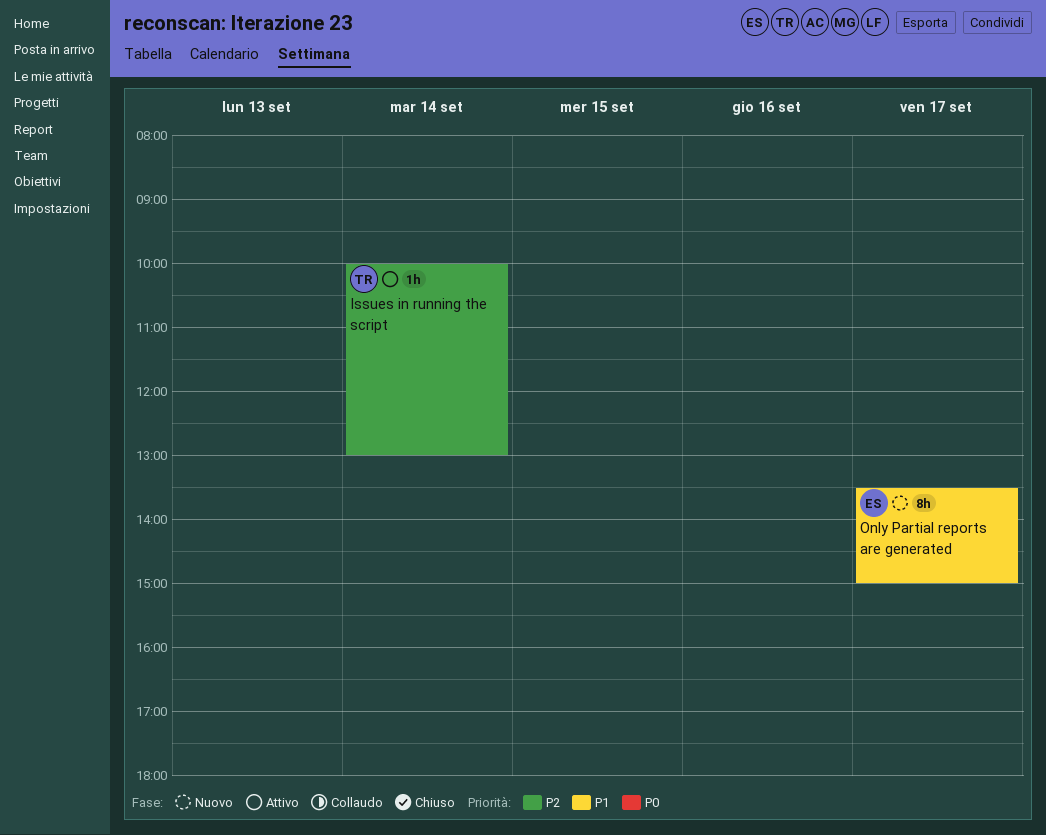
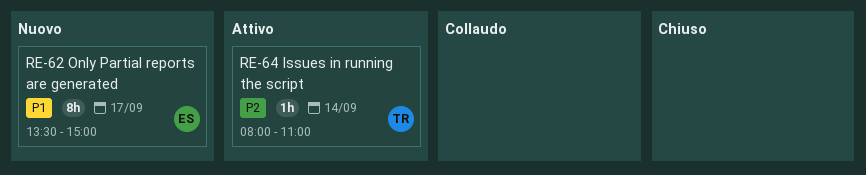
Issues in running the script, begins: 10:00 -> 08:00
Issues in running the script, ends: 13:00 -> 11:00

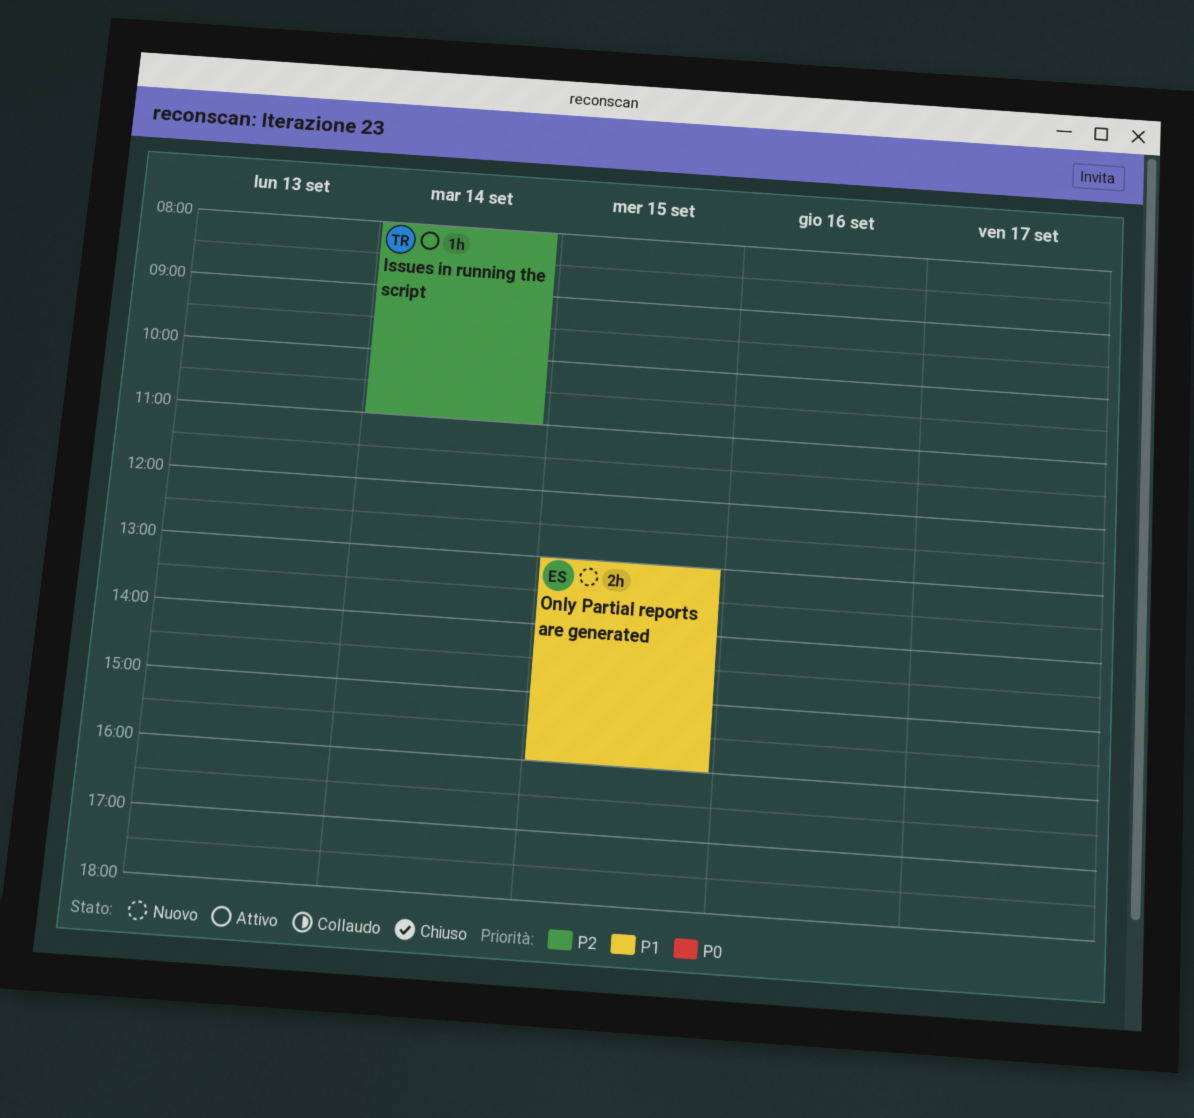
Only Partial reports are generated, estimate: 8h -> 2h
Only Partial reports are generated, day: Sep 17 -> Sep 15
Only Partial reports are generated, begins: 13:30 -> 13:00
Only Partial reports are generated, ends: 15:00 -> 16:00

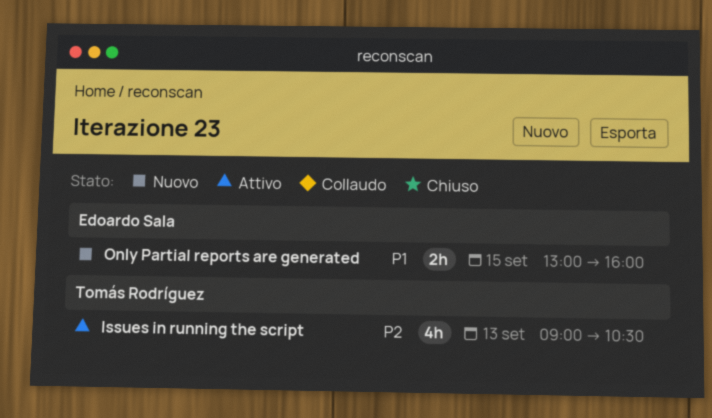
Issues in running the script, estimate: 1h -> 4h
Issues in running the script, day: Sep 14 -> Sep 13
Issues in running the script, begins: 08:00 -> 09:00
Issues in running the script, ends: 11:00 -> 10:30

